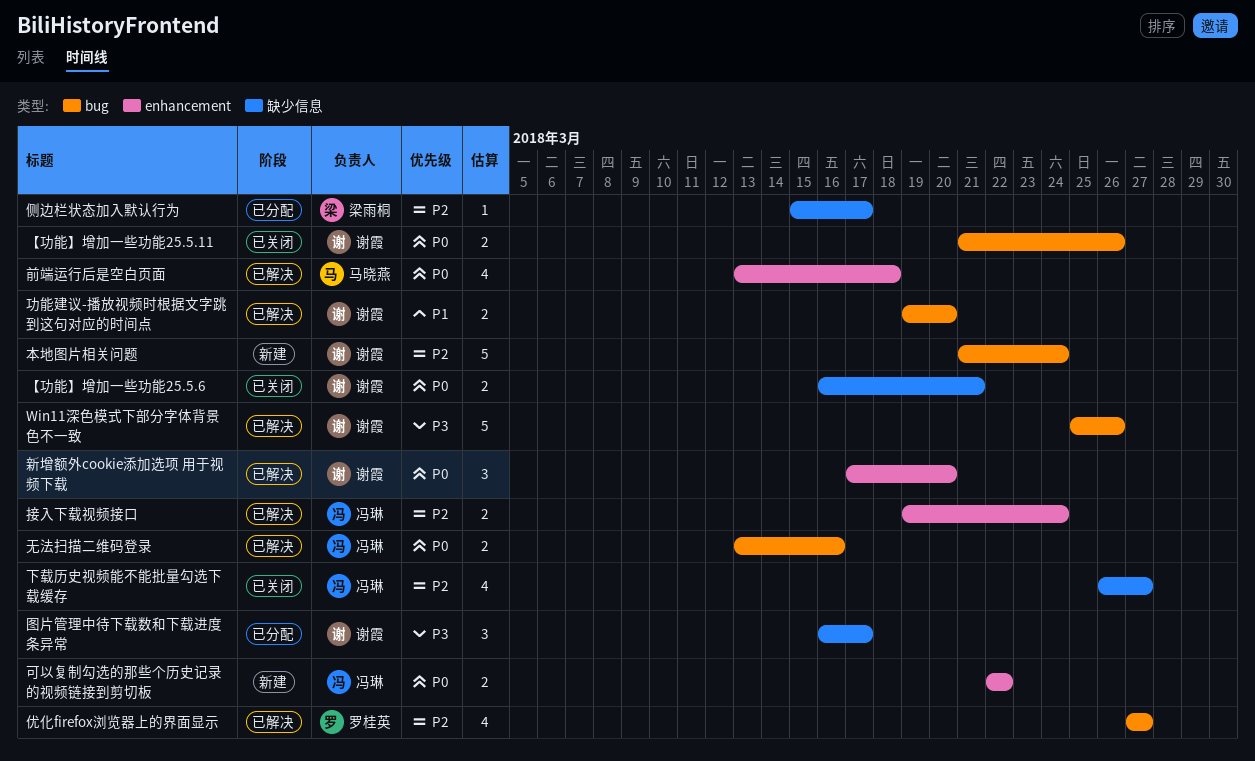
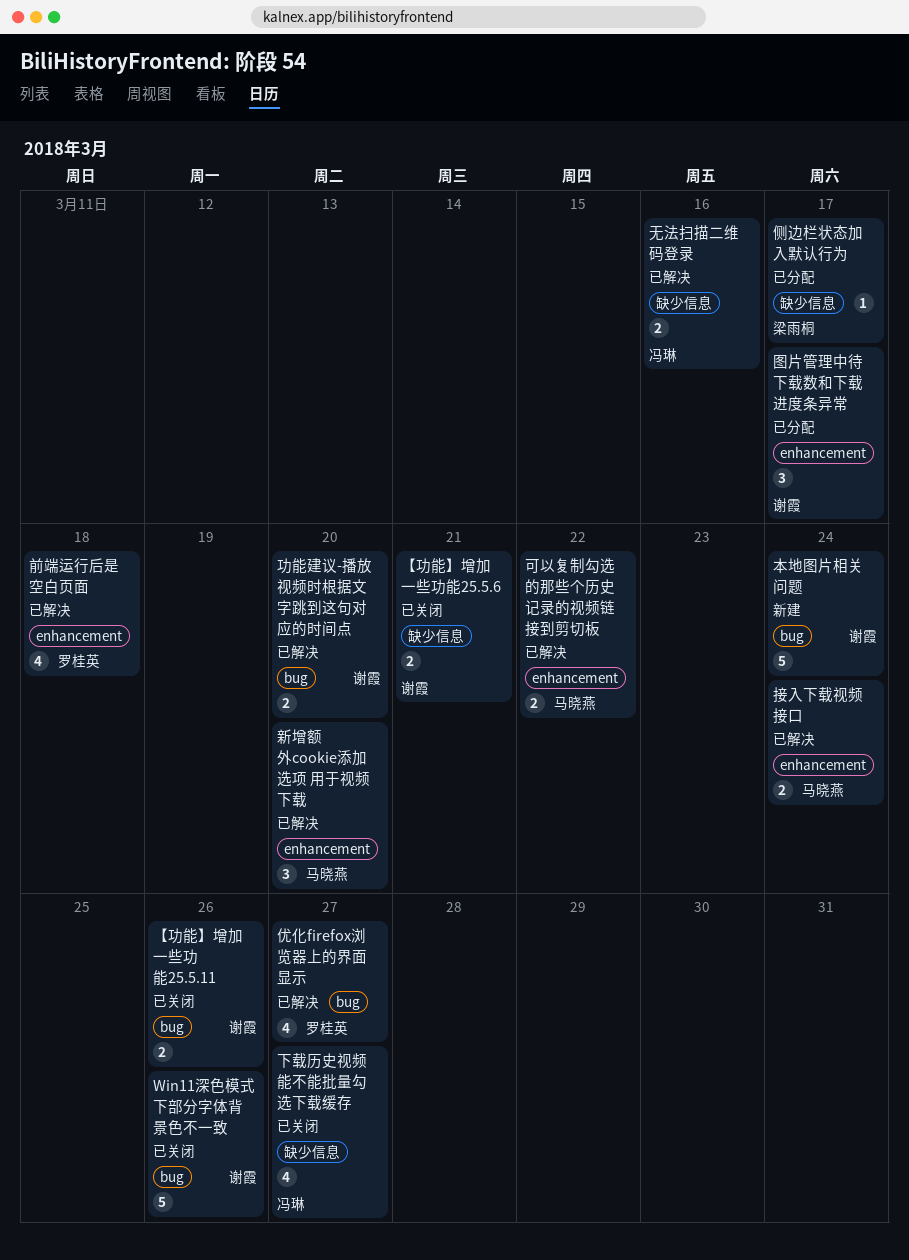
Win11深色模式下部分字体背景色不一致, status: 已解决 -> 已关闭
前端运行后是空白页面, owner: 马晓燕 -> 罗桂英
可以复制勾选的那些个历史记录的视频链接到剪切板, status: 新建 -> 已解决
可以复制勾选的那些个历史记录的视频链接到剪切板, owner: 冯琳 -> 马晓燕
图片管理中待下载数和下载进度条异常, label: 缺少信息 -> enhancement
接入下载视频接口, owner: 冯琳 -> 马晓燕
新增额外cookie添加选项 用于视频下载, owner: 谢霞 -> 马晓燕
无法扫描二维码登录, label: bug -> 缺少信息

